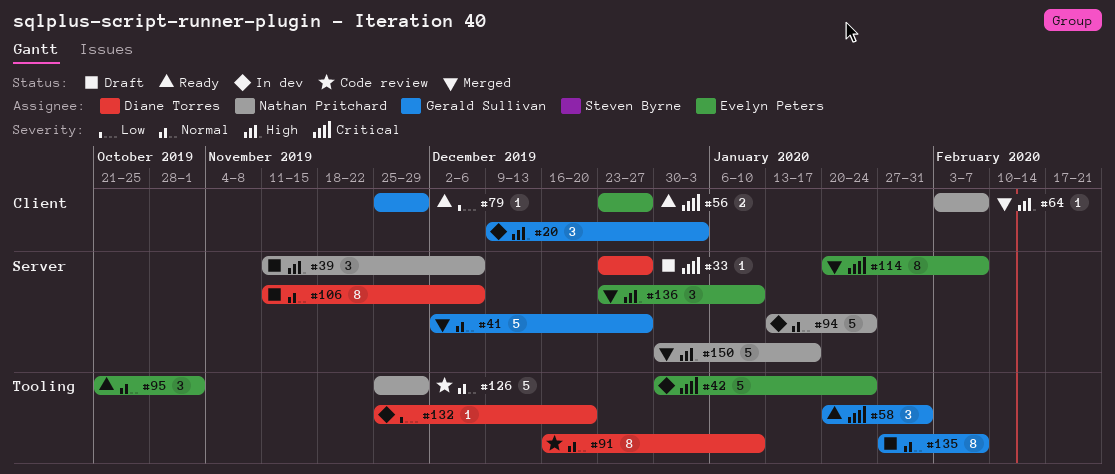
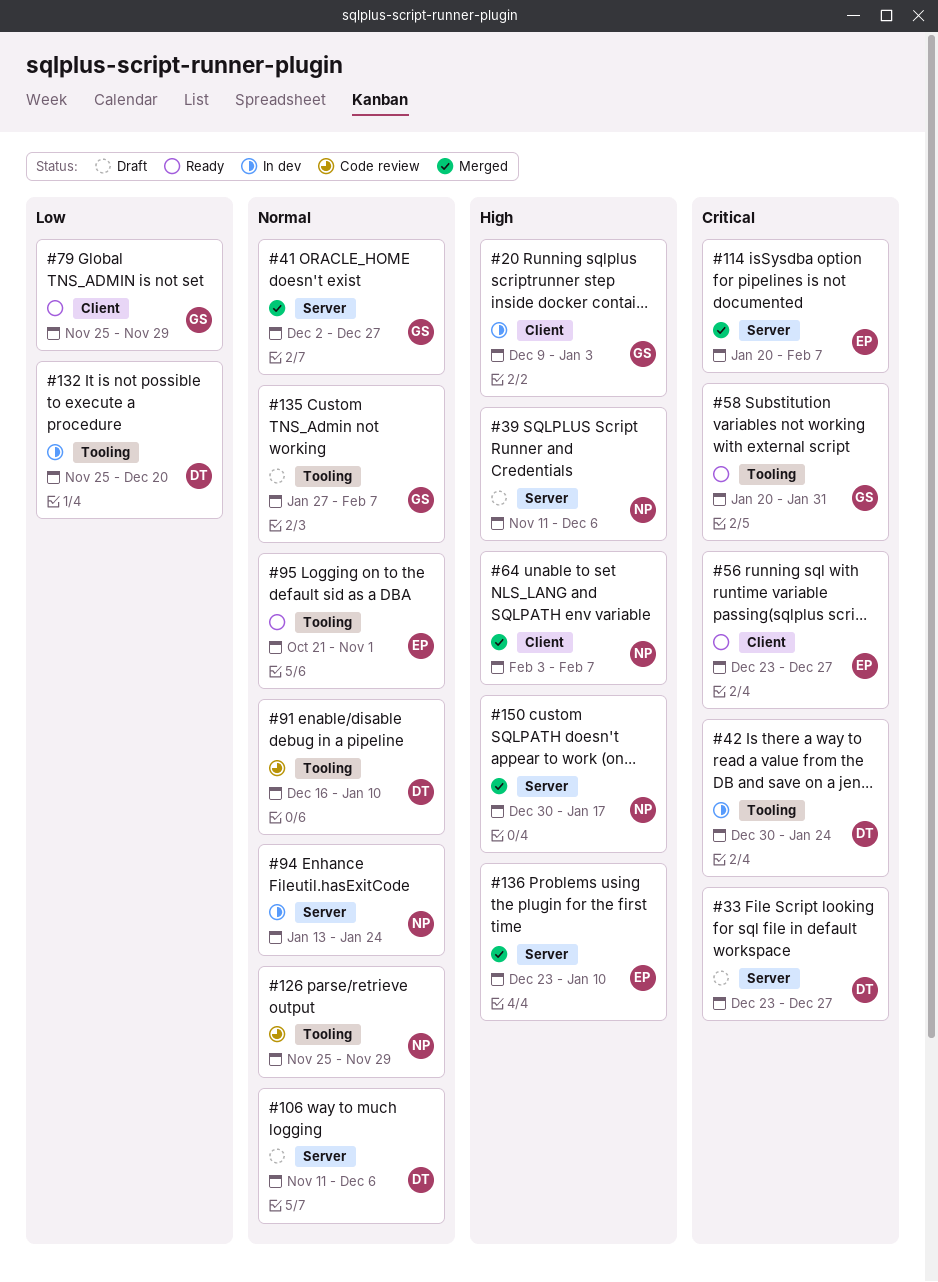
#42, owner: Evelyn Peters -> Diane Torres

